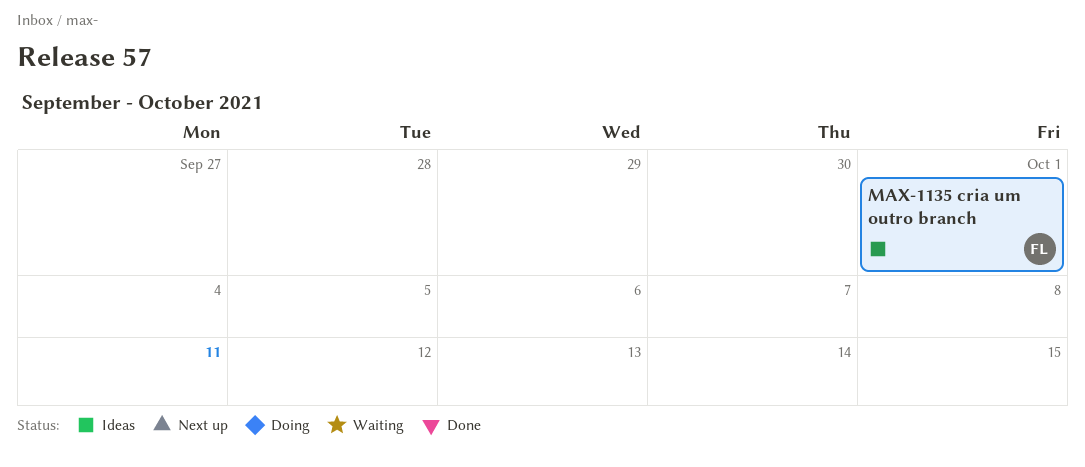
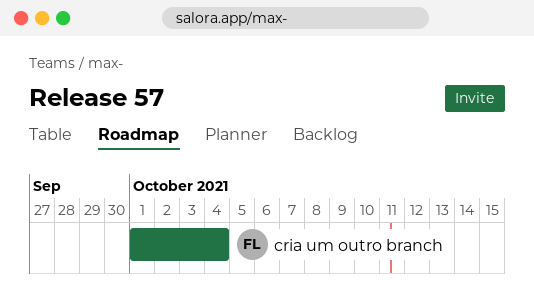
cria um outro branch, due: Oct 1 -> Oct 4

